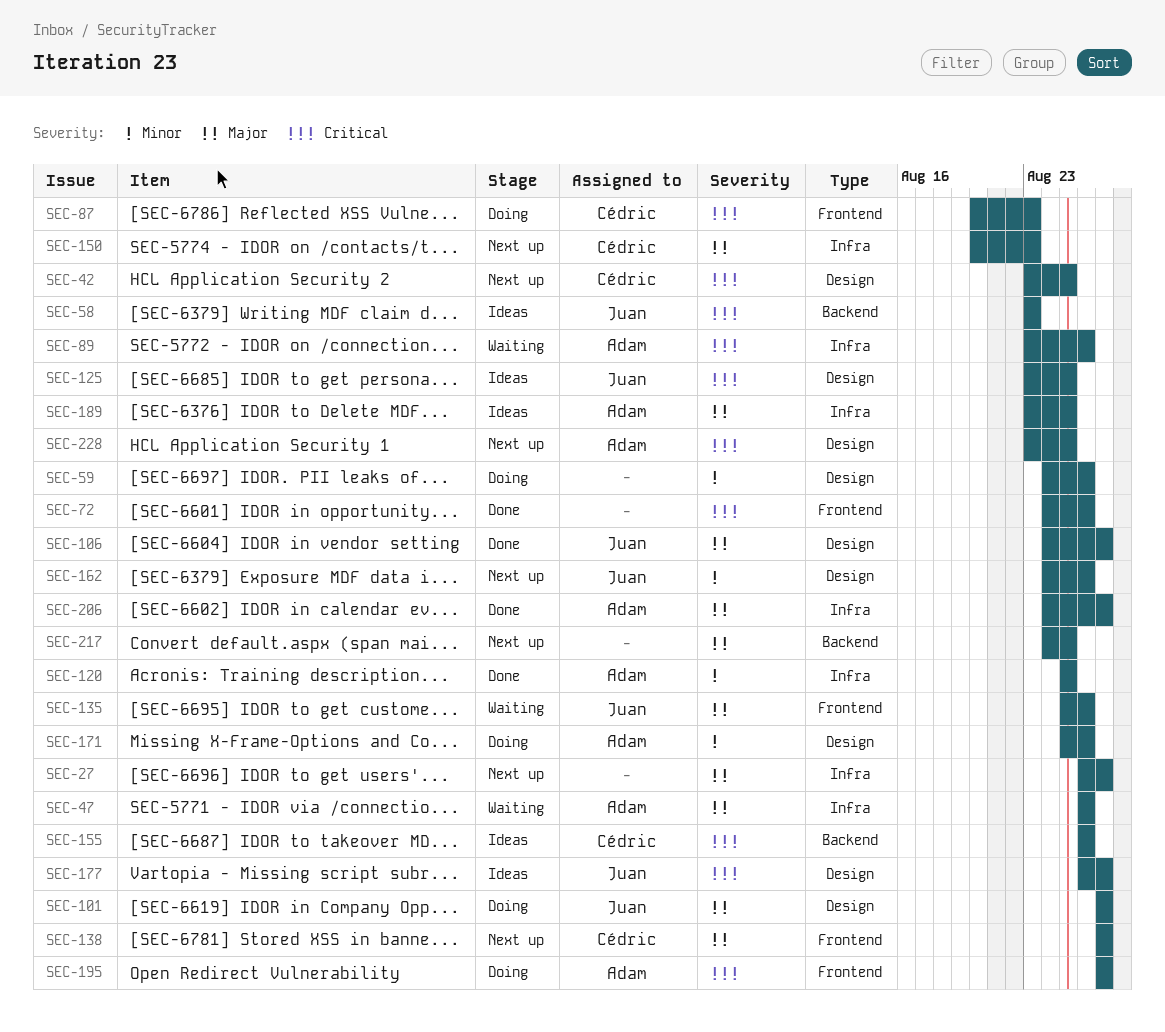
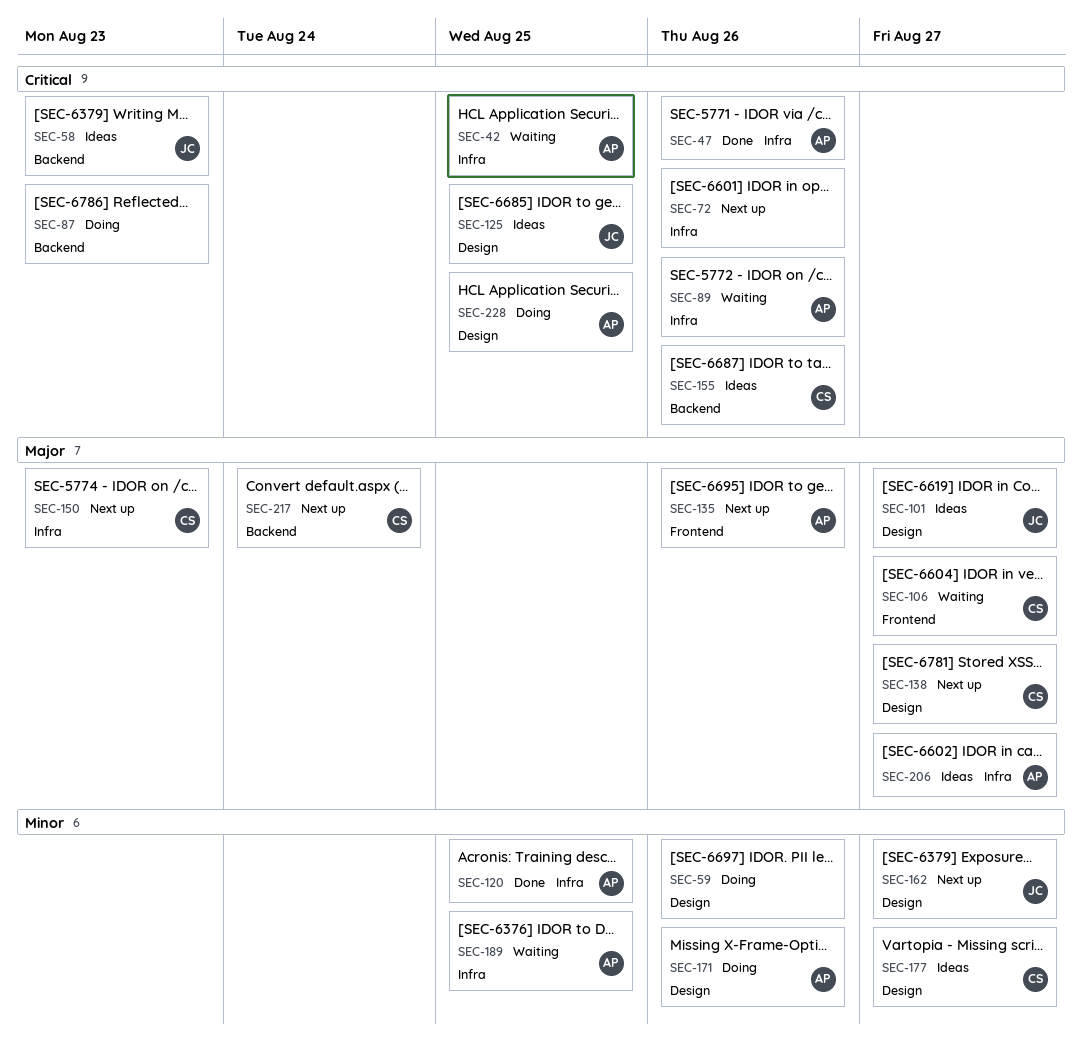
SEC-27: present -> none
SEC-42, status: Next up -> Waiting
SEC-42, owner: Cédric -> Adam
SEC-42, label: Design -> Infra
SEC-47, status: Waiting -> Done
SEC-47, priority: Major -> Critical
SEC-72, status: Done -> Next up
SEC-72, label: Frontend -> Infra
SEC-87, owner: Cédric -> none
SEC-87, label: Frontend -> Backend
SEC-101, status: Doing -> Ideas
SEC-106, status: Done -> Waiting
SEC-106, owner: Juan -> Cédric
SEC-106, label: Design -> Frontend
SEC-135, status: Waiting -> Next up
SEC-135, owner: Juan -> Adam
SEC-138, label: Frontend -> Design
SEC-162, due: Aug 26 -> Aug 27
SEC-177, owner: Juan -> Cédric
SEC-177, priority: Critical -> Minor
SEC-189, status: Ideas -> Waiting
SEC-189, priority: Major -> Minor
SEC-195: present -> none
SEC-206, status: Done -> Ideas
SEC-217, owner: none -> Cédric
SEC-217, due: Aug 25 -> Aug 24
SEC-228, status: Next up -> Doing

